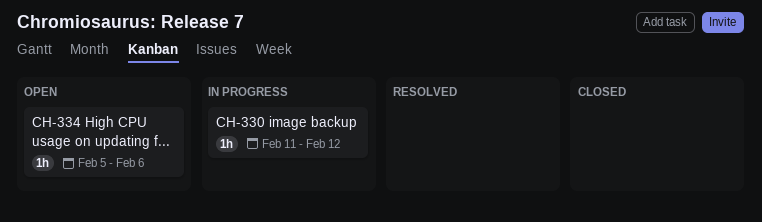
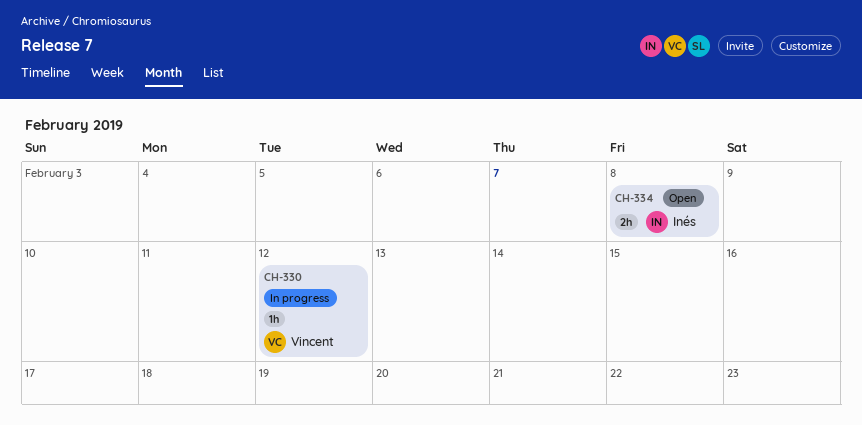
CH-334, estimate: 1h -> 2h
CH-334, due: Feb 6 -> Feb 8

